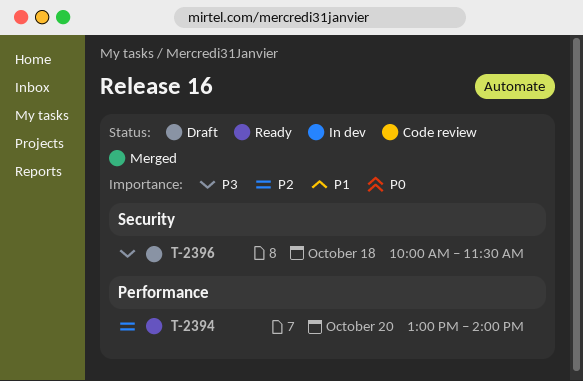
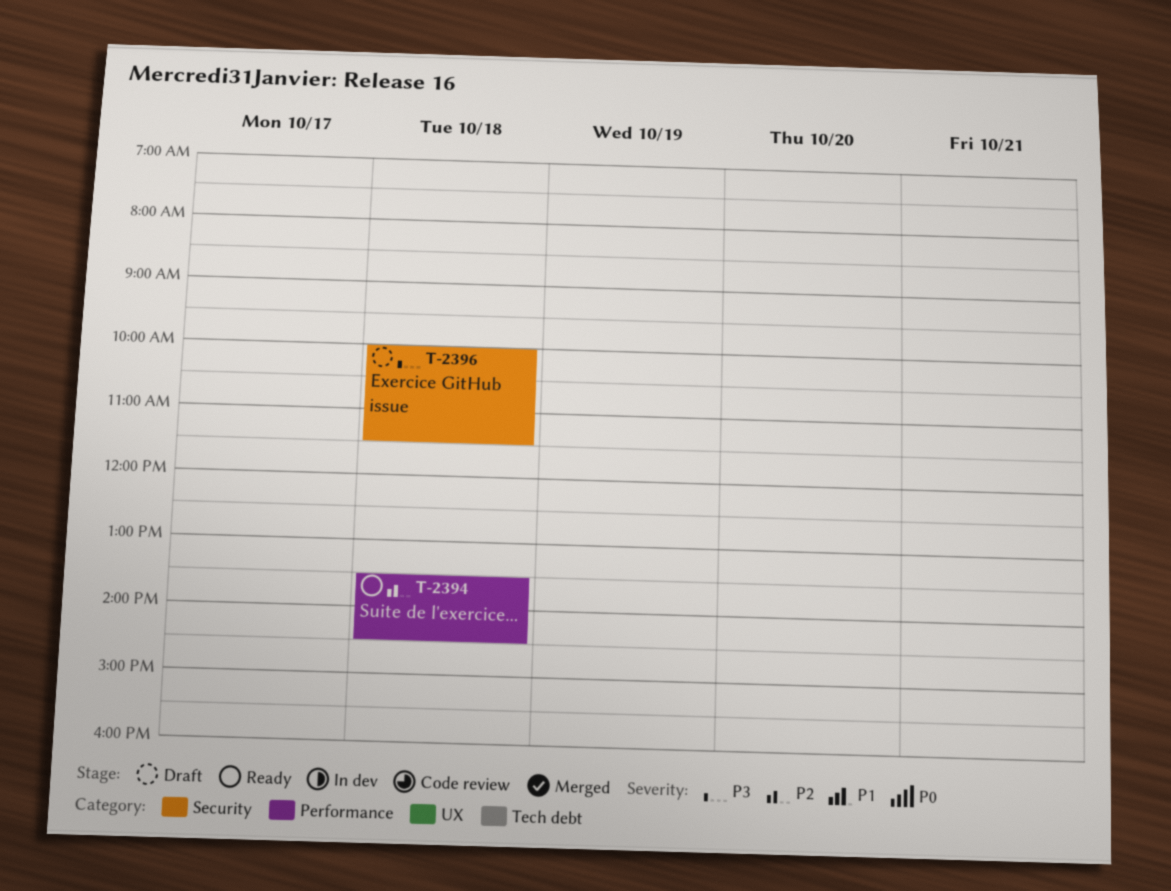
T-2394, day: Oct 20 -> Oct 18
T-2394, begins: 13:00 -> 13:30
T-2394, ends: 14:00 -> 14:30

